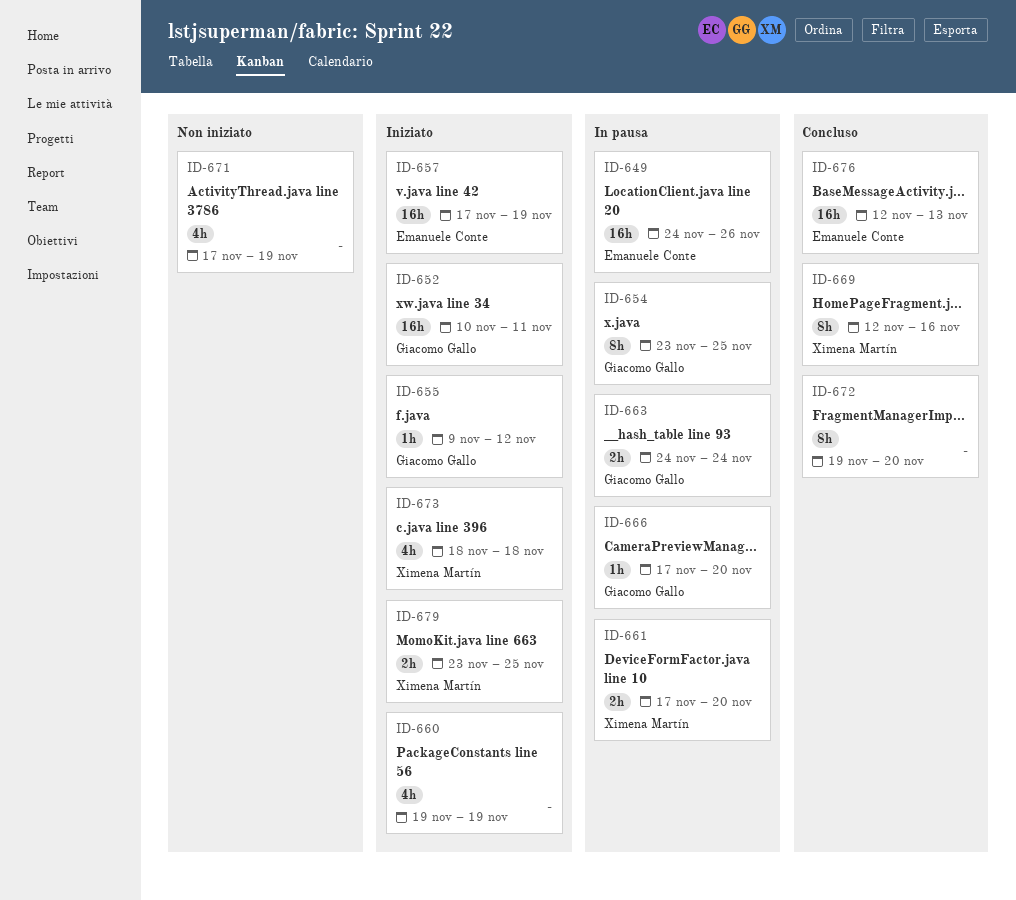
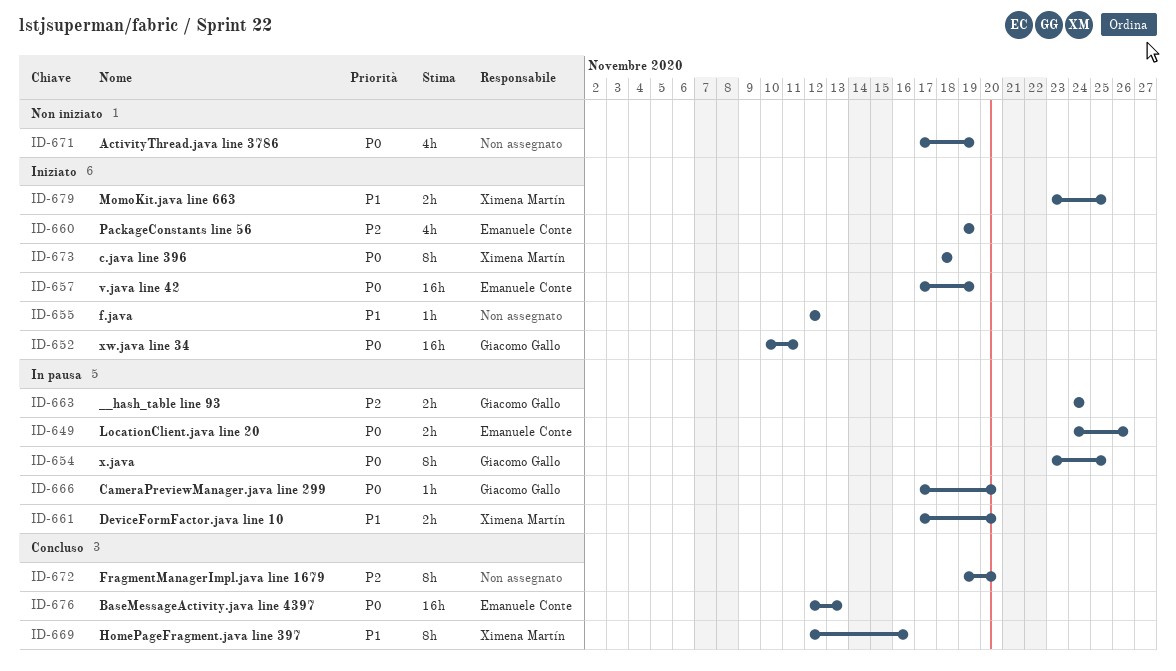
ID-649, estimate: 16h -> 2h
ID-655, owner: Giacomo Gallo -> none
ID-655, start: Nov 9 -> Nov 12
ID-660, owner: none -> Emanuele Conte
ID-673, estimate: 4h -> 8h

